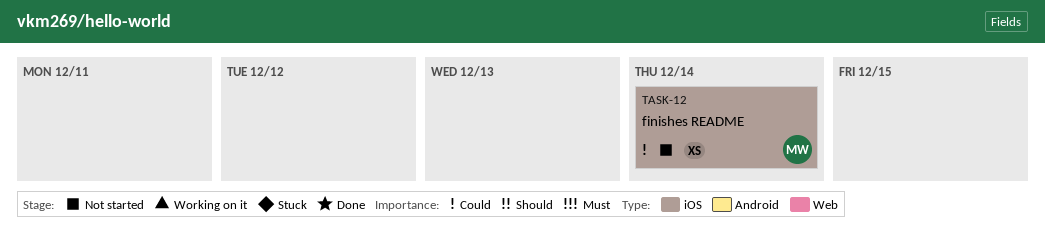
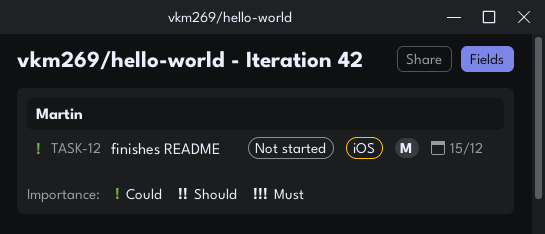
TASK-12, estimate: XS -> M
TASK-12, due: Dec 14 -> Dec 15

